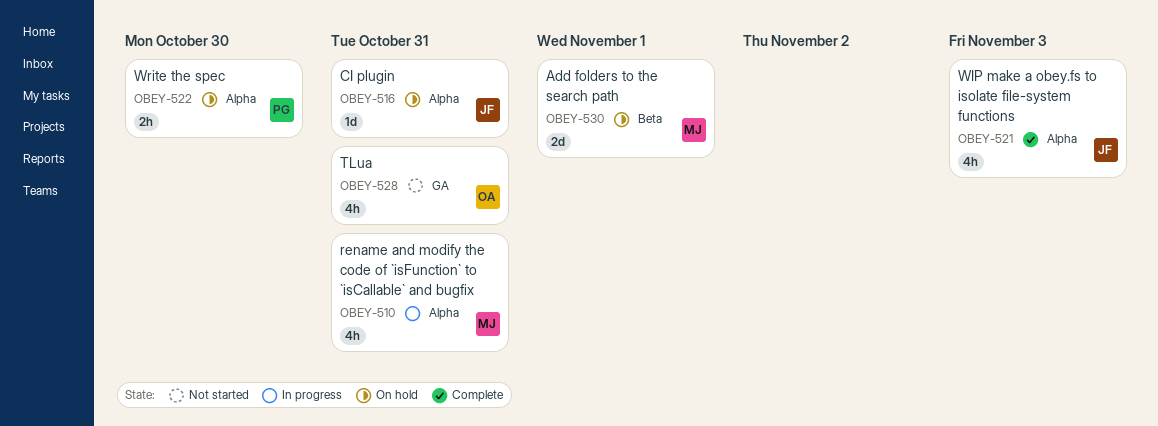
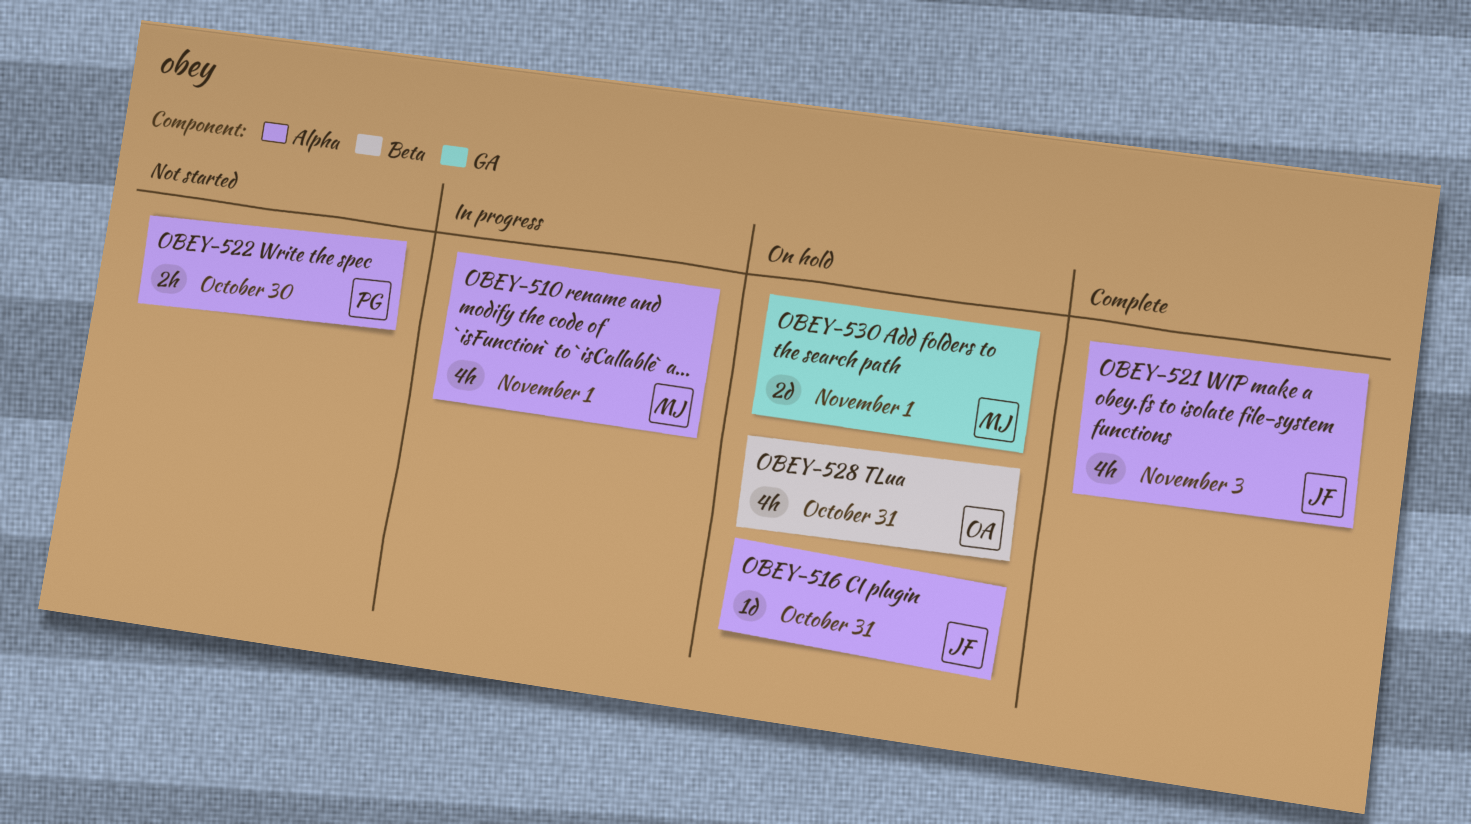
OBEY-510, due: Oct 31 -> Nov 1
OBEY-522, status: On hold -> Not started
OBEY-528, status: Not started -> On hold
OBEY-528, label: GA -> Beta
OBEY-530, label: Beta -> GA

